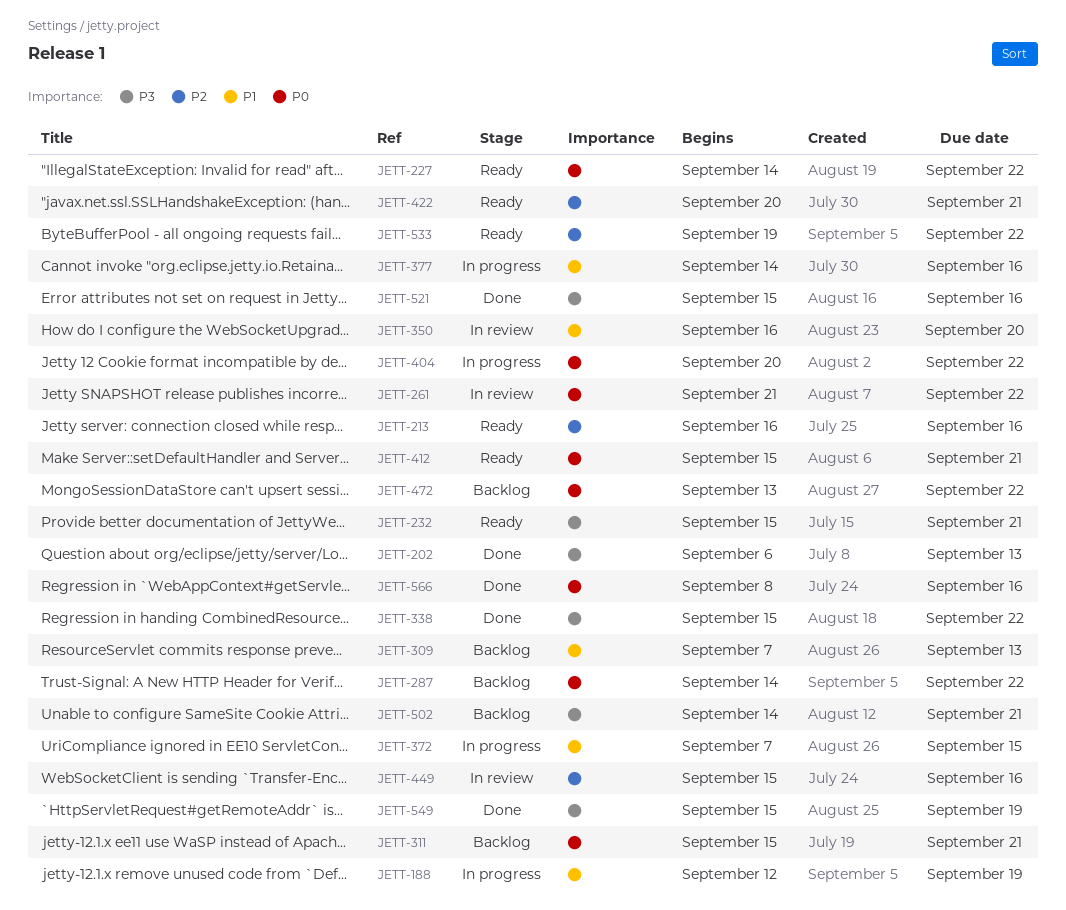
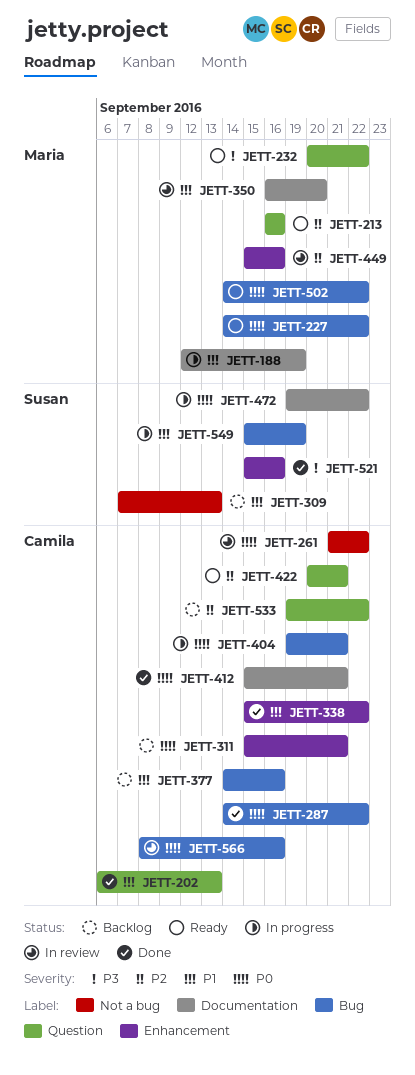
JETT-202, priority: P3 -> P1
JETT-232, start: Sep 15 -> Sep 20
JETT-232, due: Sep 21 -> Sep 22
JETT-287, status: Backlog -> Done
JETT-338, priority: P3 -> P1
JETT-372: present -> none
JETT-377, status: In progress -> Backlog
JETT-404, start: Sep 20 -> Sep 19
JETT-404, due: Sep 22 -> Sep 21
JETT-412, status: Ready -> Done
JETT-472, status: Backlog -> In progress
JETT-472, start: Sep 13 -> Sep 19
JETT-502, status: Backlog -> Ready
JETT-502, priority: P3 -> P0
JETT-502, due: Sep 21 -> Sep 22
JETT-533, status: Ready -> Backlog
JETT-549, status: Done -> In progress
JETT-549, priority: P3 -> P1
JETT-566, status: Done -> In review

